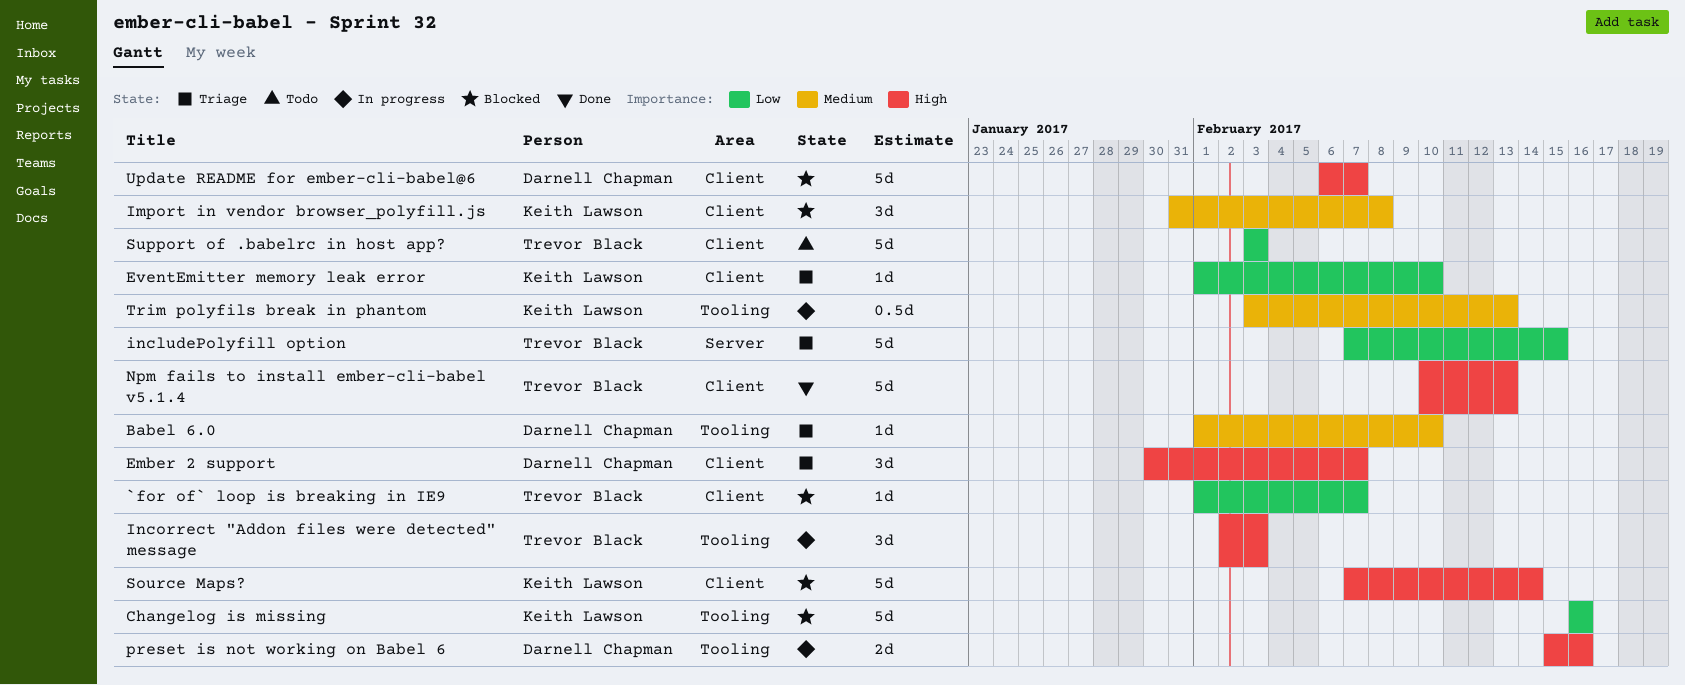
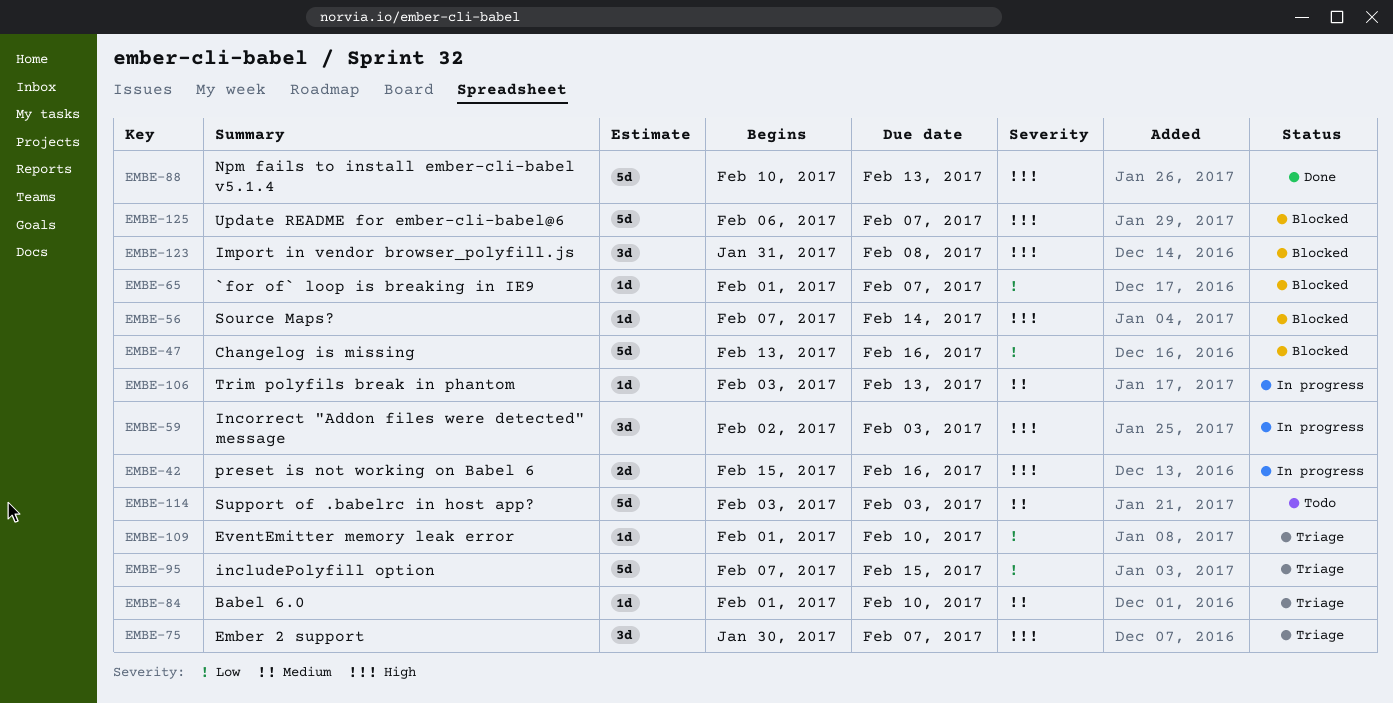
Changelog is missing, start: Feb 16 -> Feb 13
Import in vendor browser_polyfill.js, priority: Medium -> High
Source Maps?, estimate: 5d -> 1d
Support of .babelrc in host app?, priority: Low -> Medium
Trim polyfils break in phantom, estimate: 0.5d -> 1d

